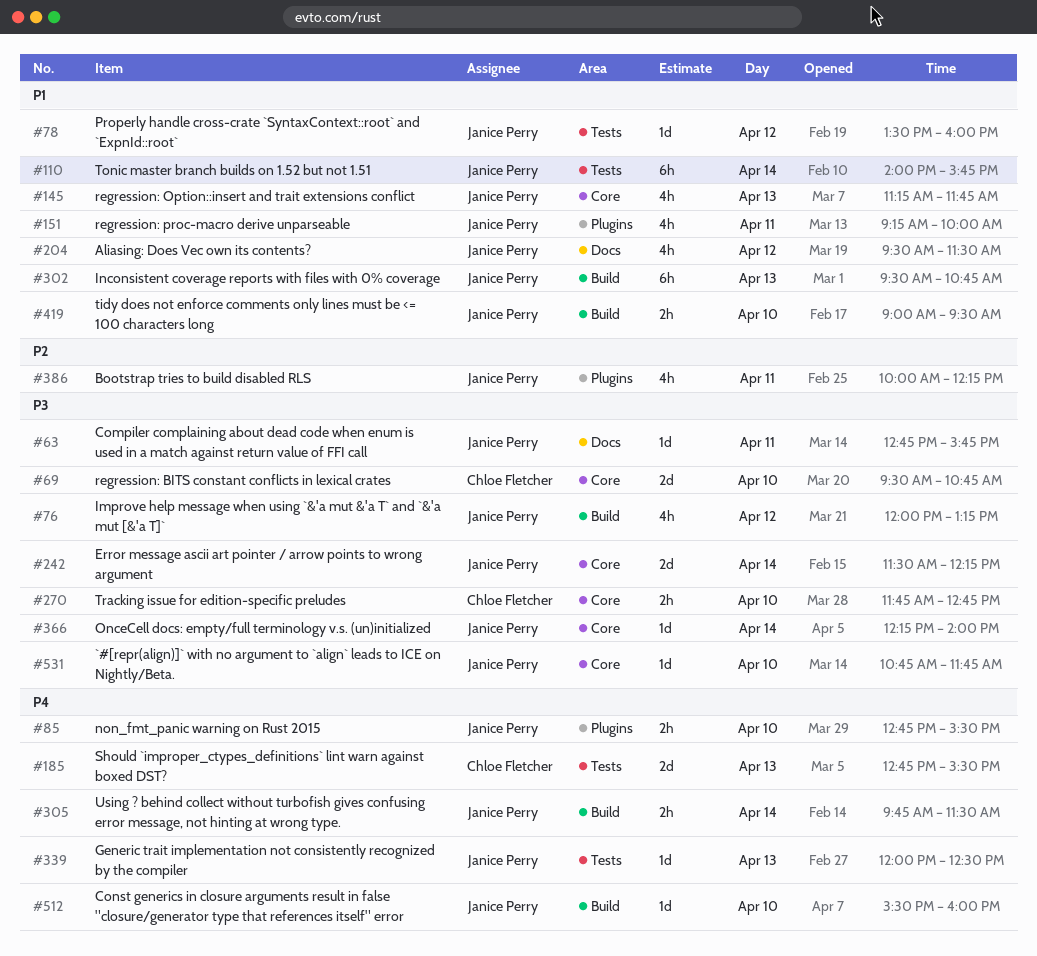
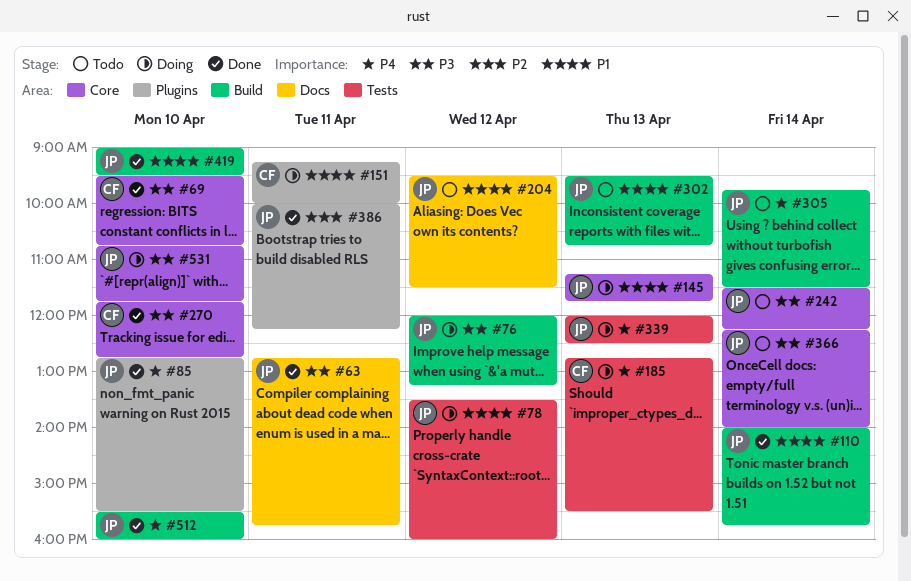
#110, label: Tests -> Build
#151, owner: Janice Perry -> Chloe Fletcher

